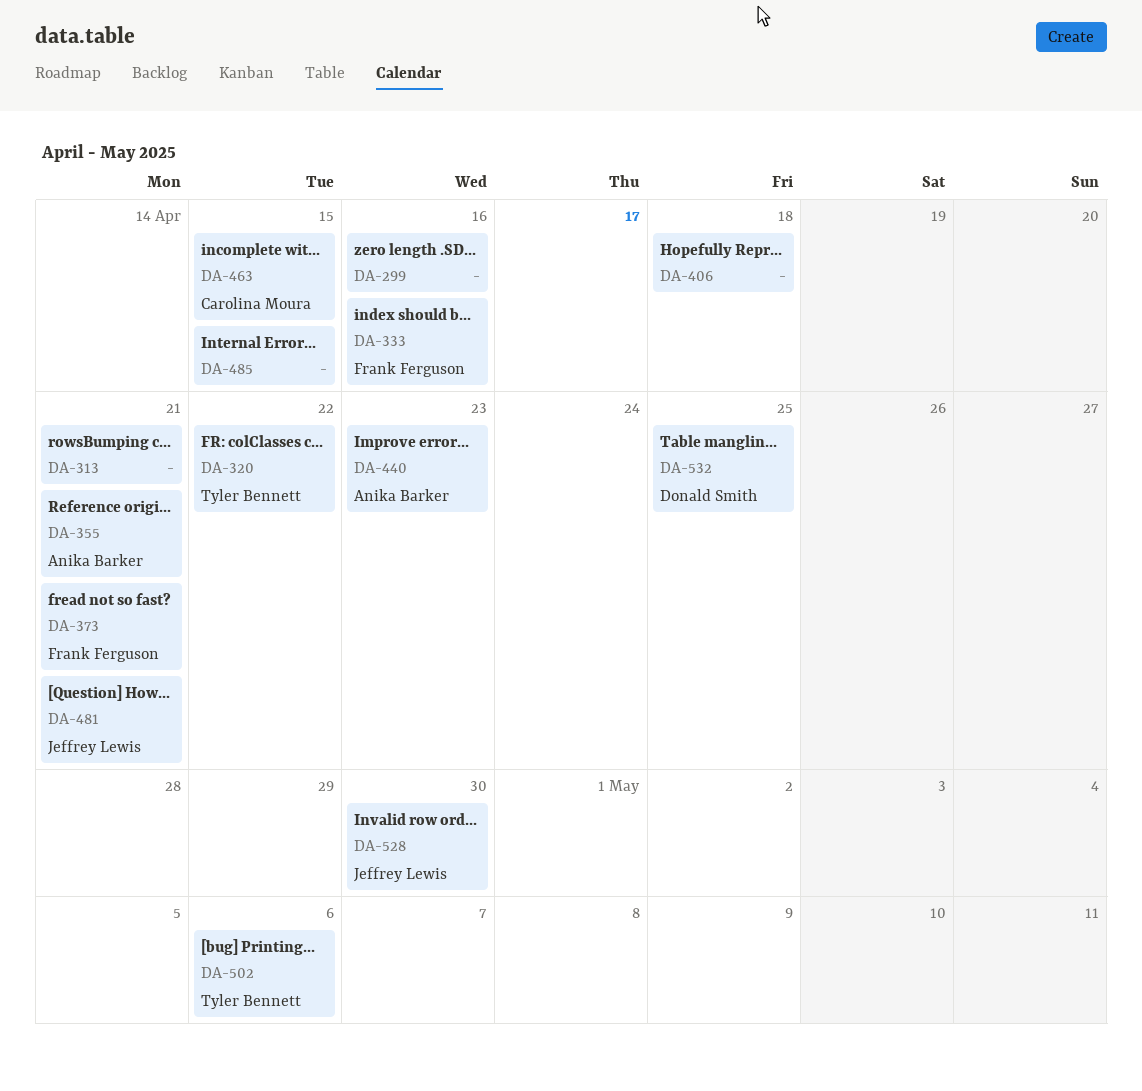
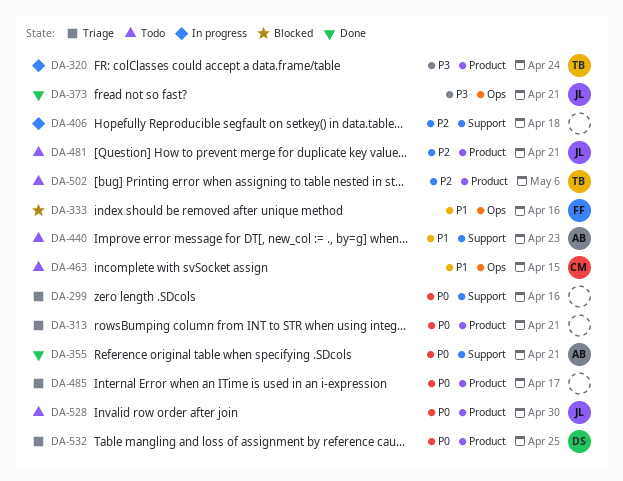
DA-320, due: Apr 22 -> Apr 24
DA-373, owner: Frank Ferguson -> Jeffrey Lewis
DA-485, due: Apr 15 -> Apr 17

